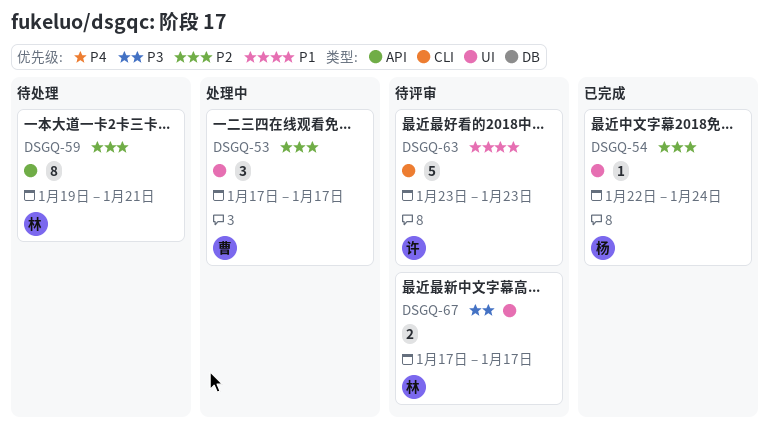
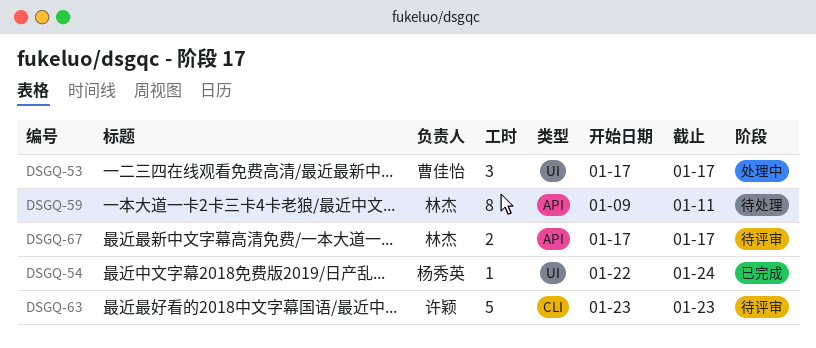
DSGQ-59, start: Jan 19 -> Jan 9
DSGQ-59, due: Jan 21 -> Jan 11
DSGQ-67, label: UI -> API

